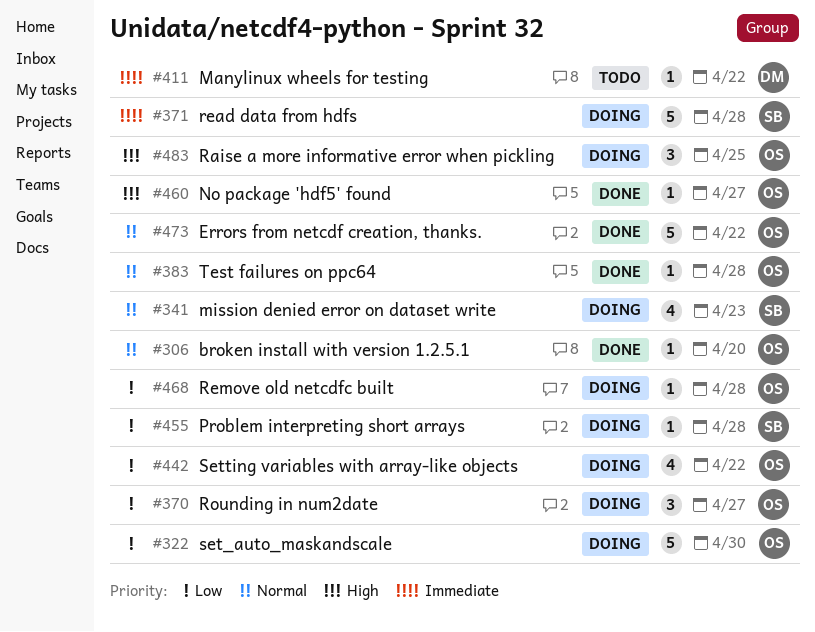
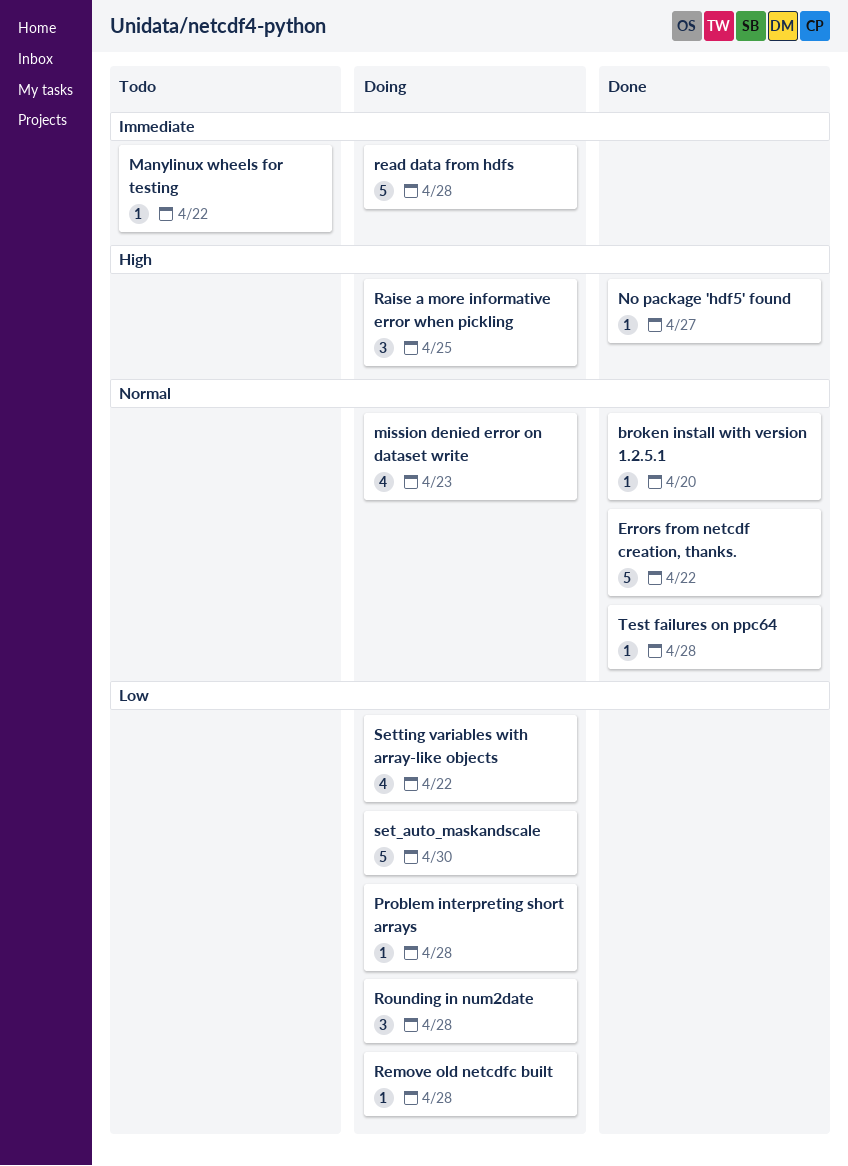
Rounding in num2date, due: Apr 27 -> Apr 28

